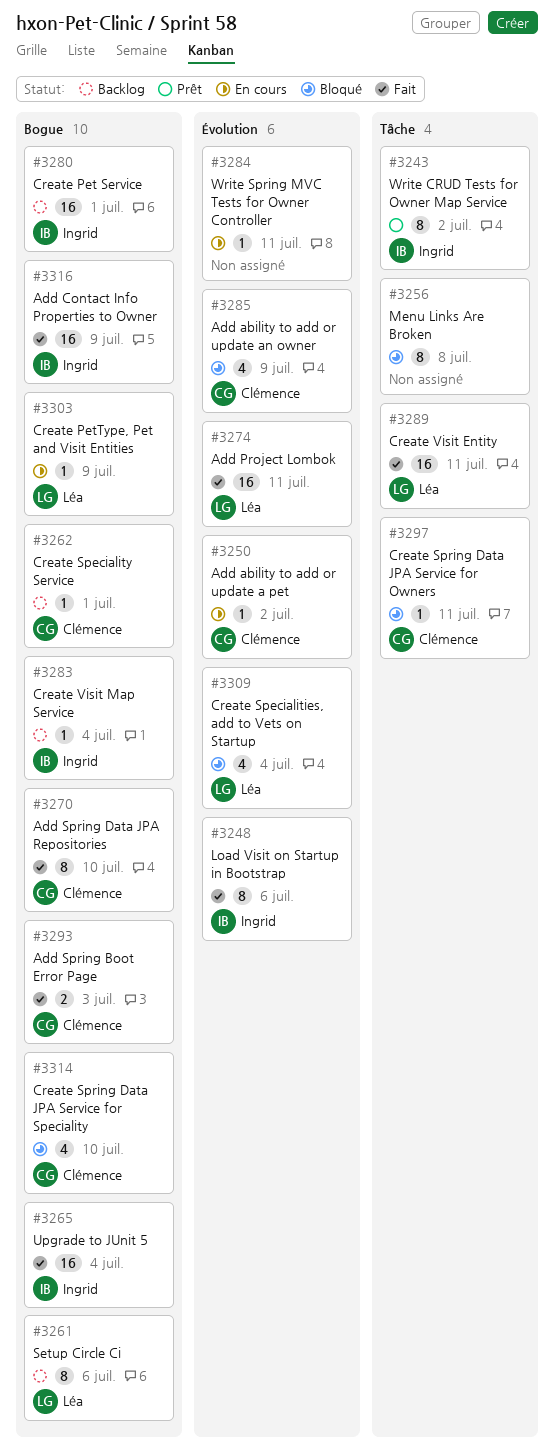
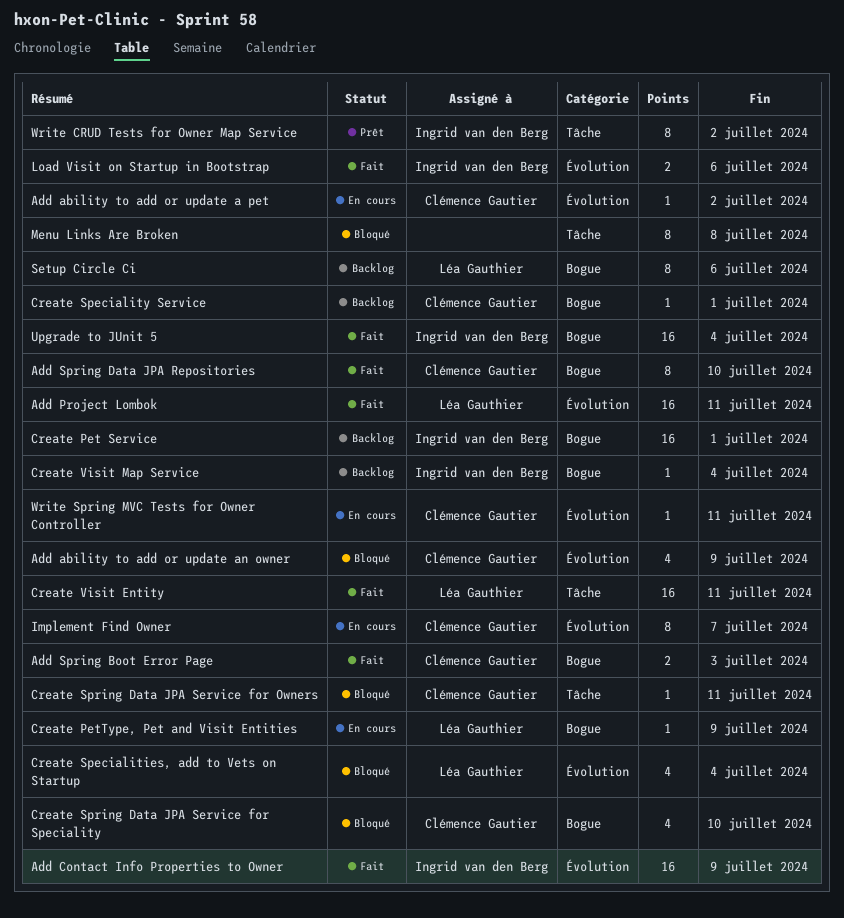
Add Contact Info Properties to Owner, label: Bogue -> Évolution
Implement Find Owner: none -> present
Load Visit on Startup in Bootstrap, estimate: 8 -> 2
Write Spring MVC Tests for Owner Controller, owner: none -> Clémence Gautier

